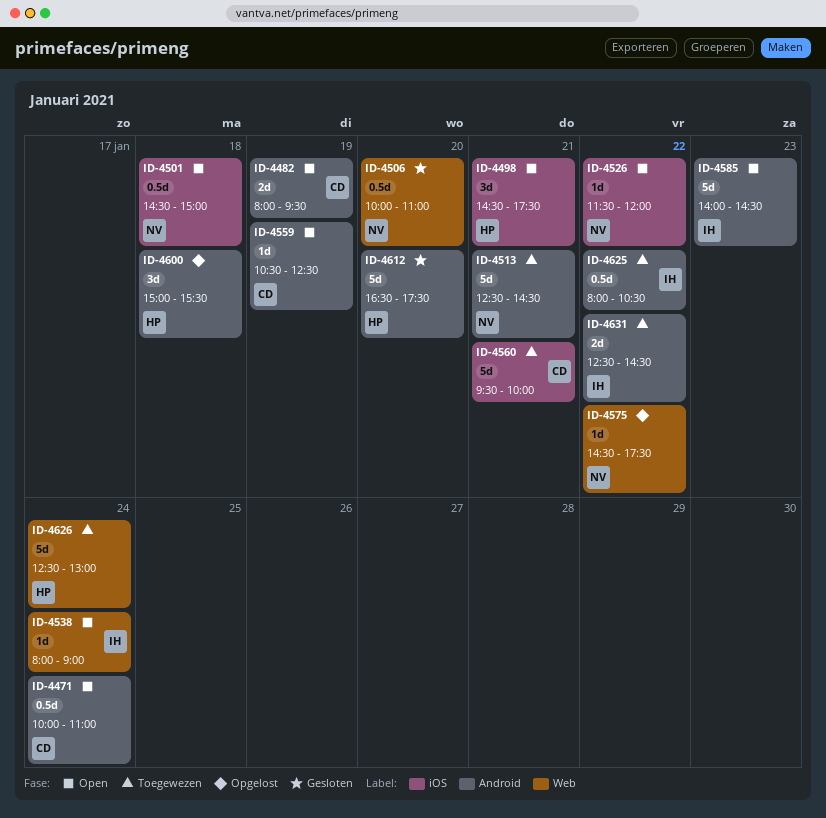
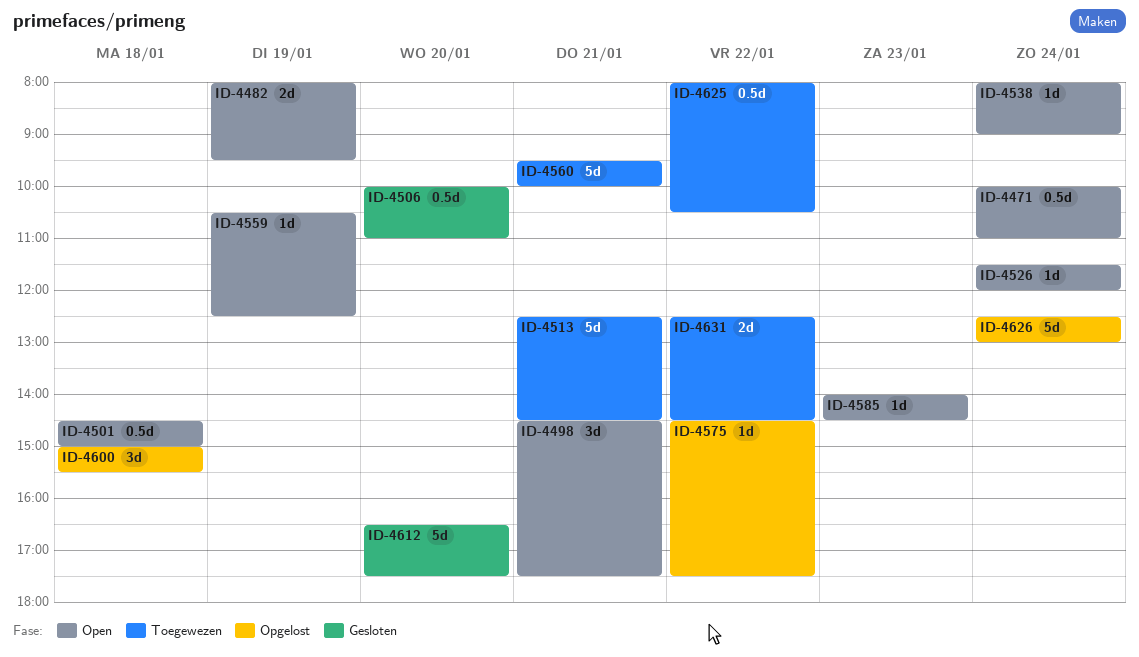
ID-4526, day: Jan 22 -> Jan 24
ID-4585, estimate: 5d -> 1d
ID-4626, status: Toegewezen -> Opgelost

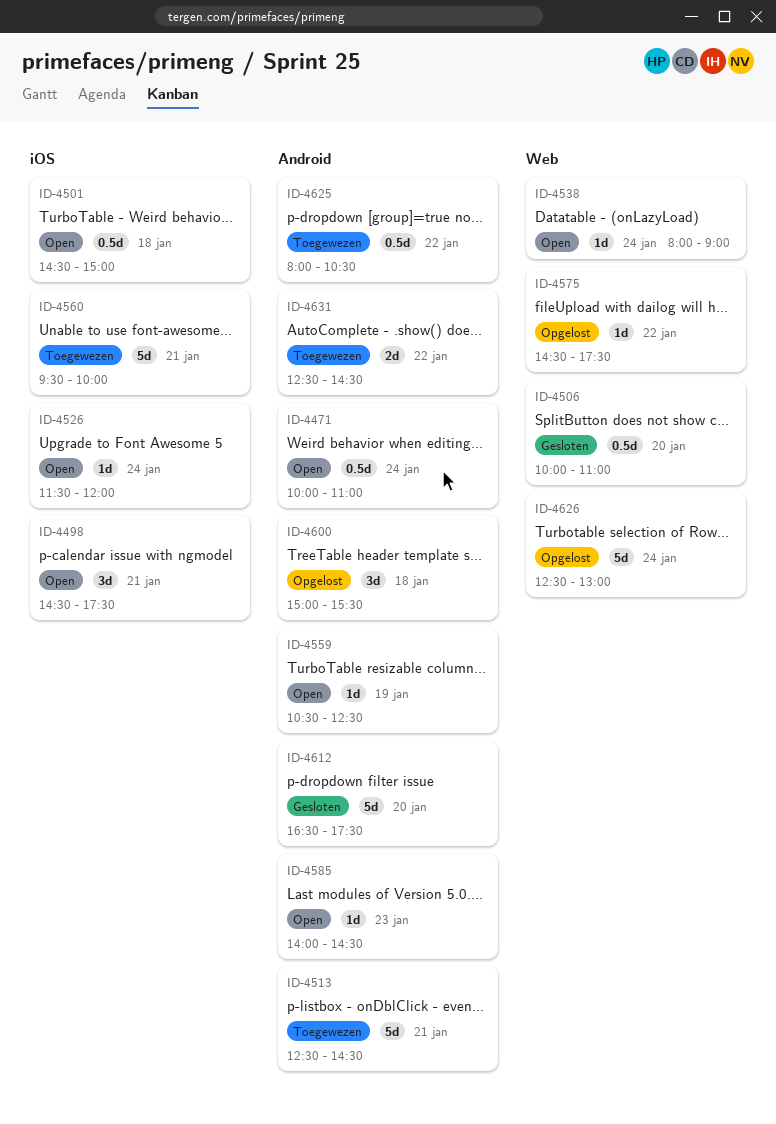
ID-4482: present -> none

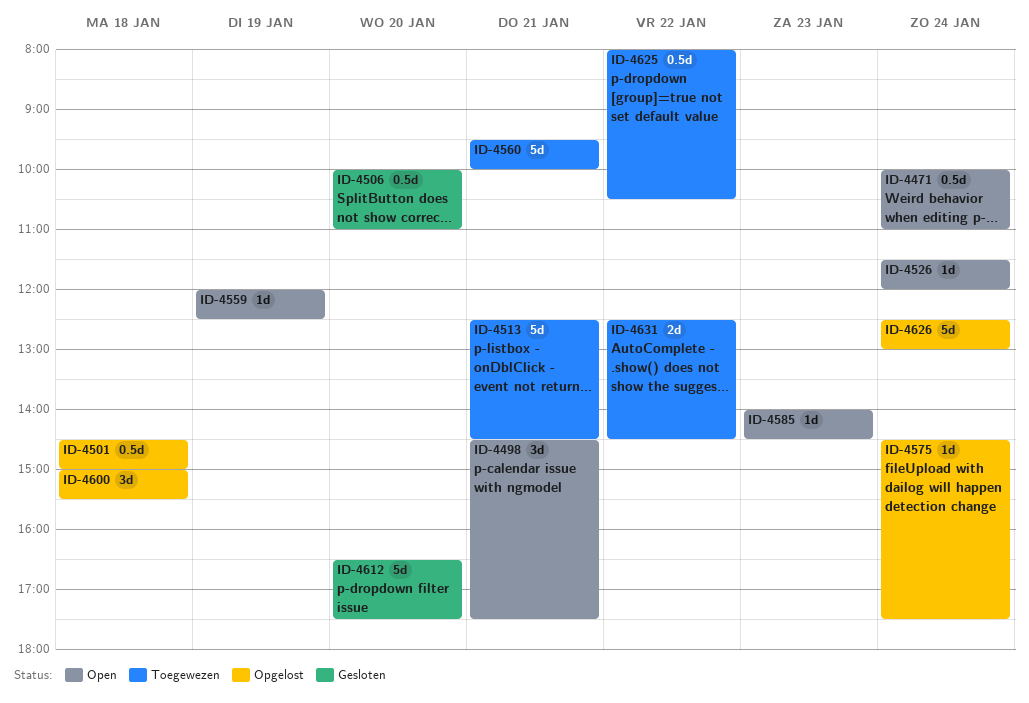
ID-4501, status: Open -> Opgelost
ID-4538: present -> none
ID-4559, begins: 10:30 -> 12:00
ID-4575, day: Jan 22 -> Jan 24

